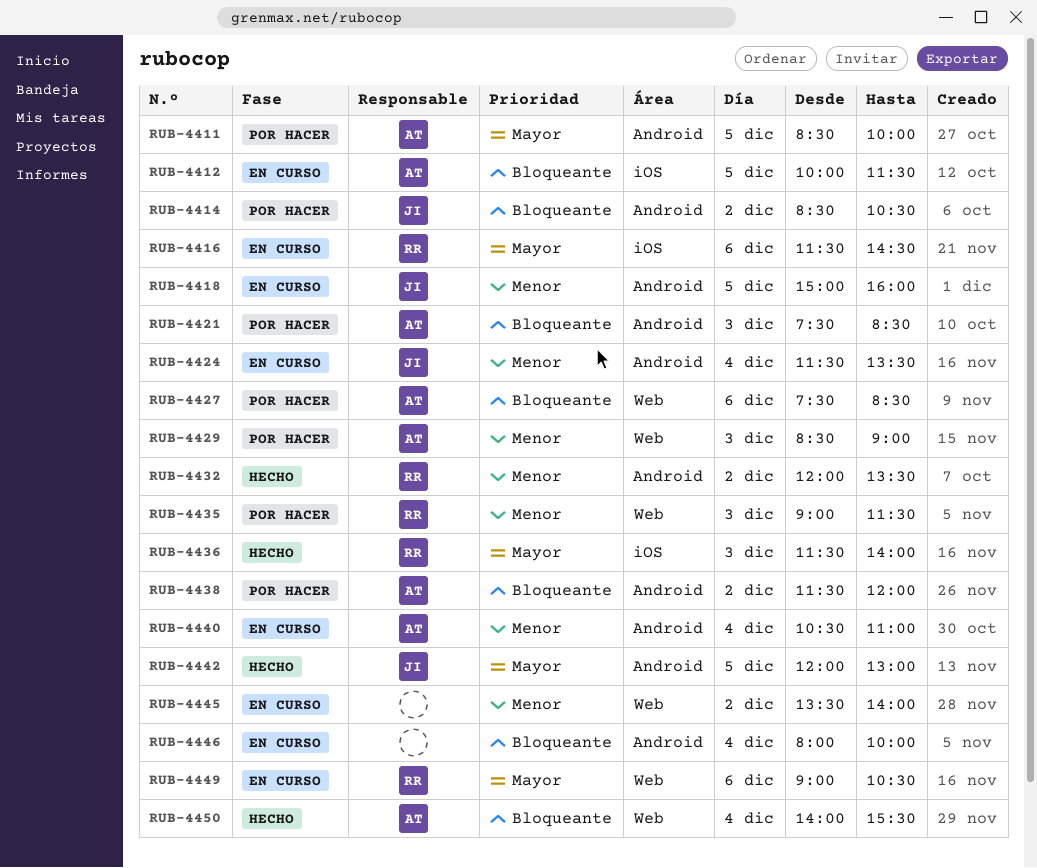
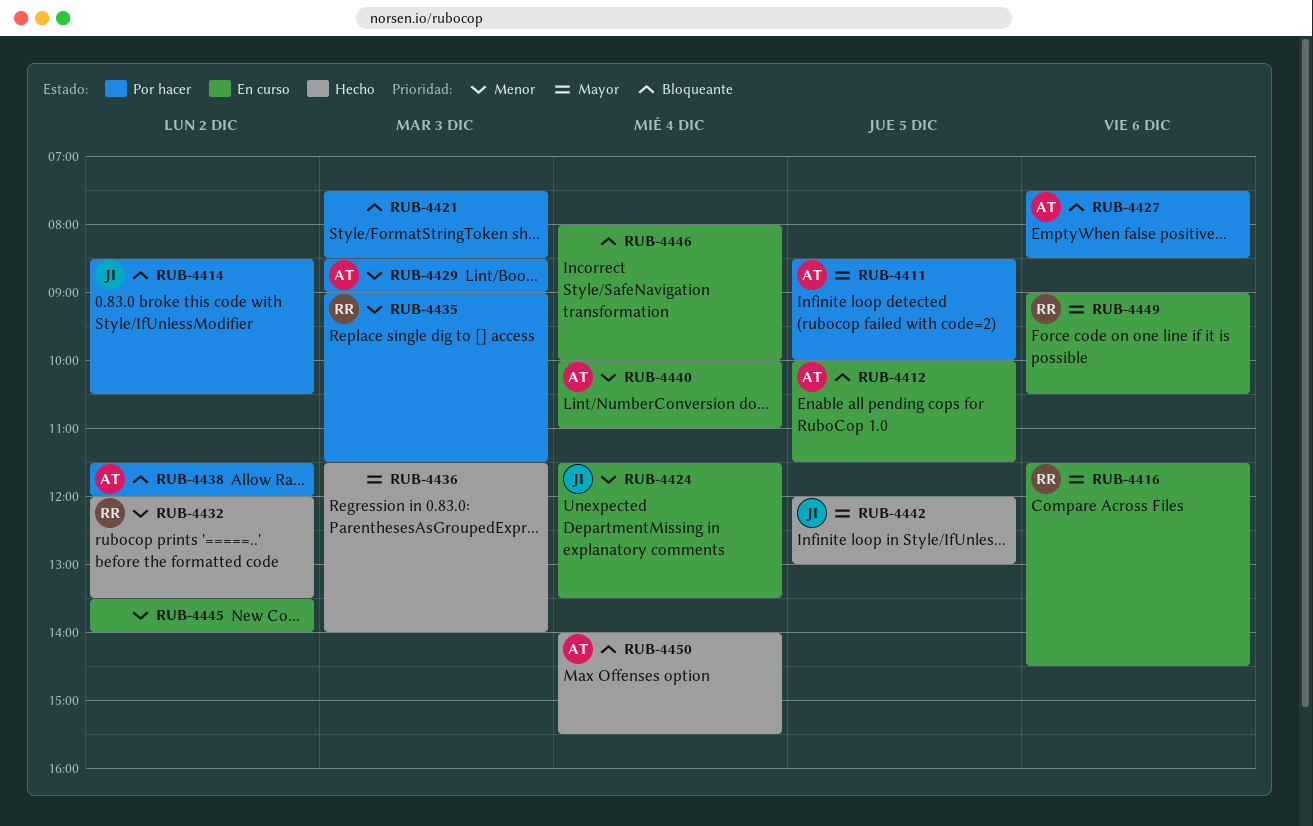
RUB-4418: present -> none
RUB-4421, owner: AT -> none
RUB-4436, owner: RR -> none
RUB-4440, begins: 10:30 -> 10:00

